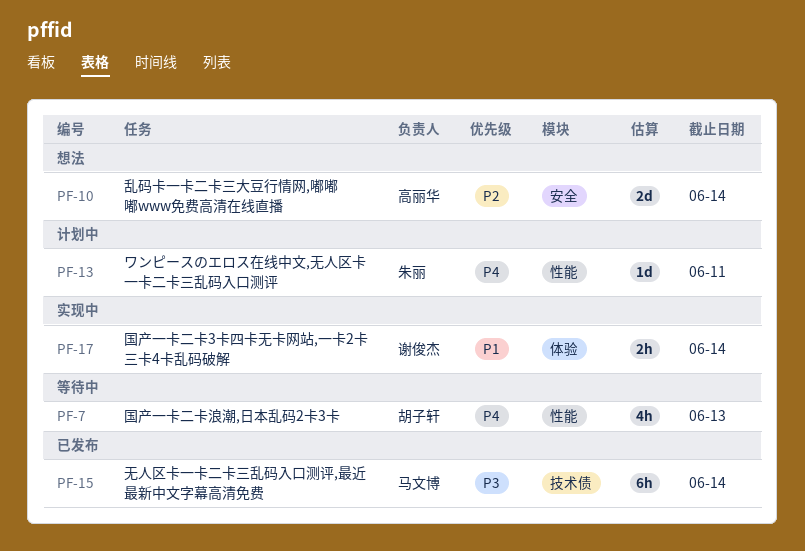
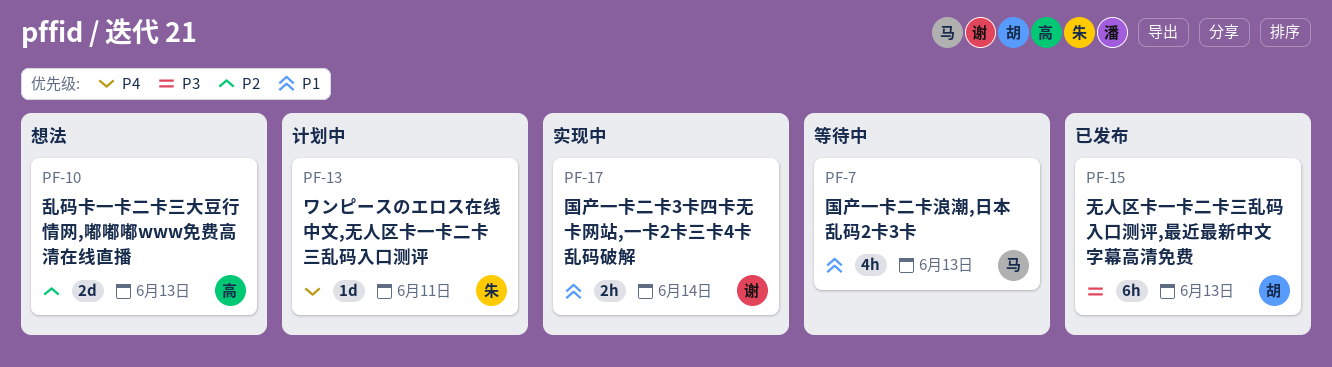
PF-7, owner: 胡子轩 -> 马文博
PF-7, priority: P4 -> P1
PF-10, due: Jun 14 -> Jun 13
PF-15, owner: 马文博 -> 胡子轩
PF-15, due: Jun 14 -> Jun 13

